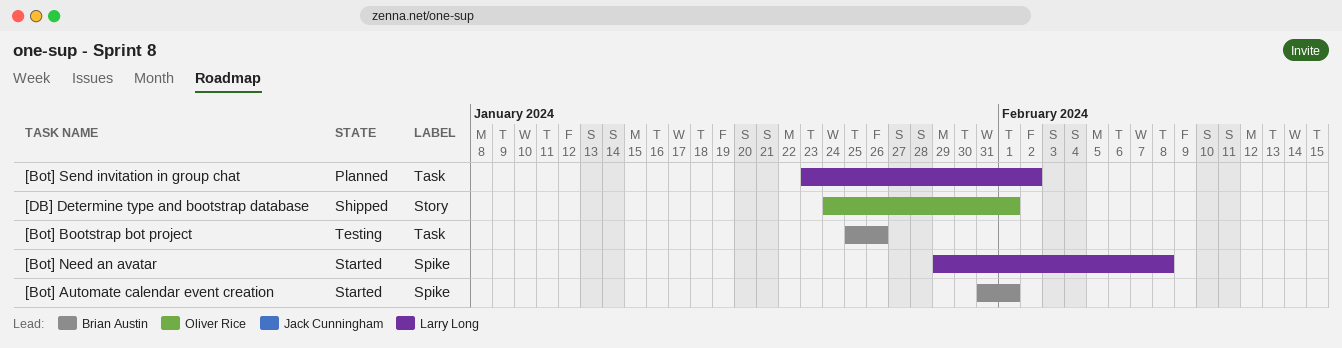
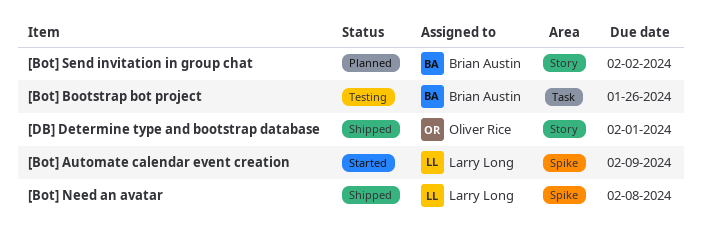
[Bot] Automate calendar event creation, owner: Brian Austin -> Larry Long
[Bot] Automate calendar event creation, due: Feb 1 -> Feb 9
[Bot] Need an avatar, status: Started -> Shipped
[Bot] Send invitation in group chat, owner: Larry Long -> Brian Austin
[Bot] Send invitation in group chat, label: Task -> Story

